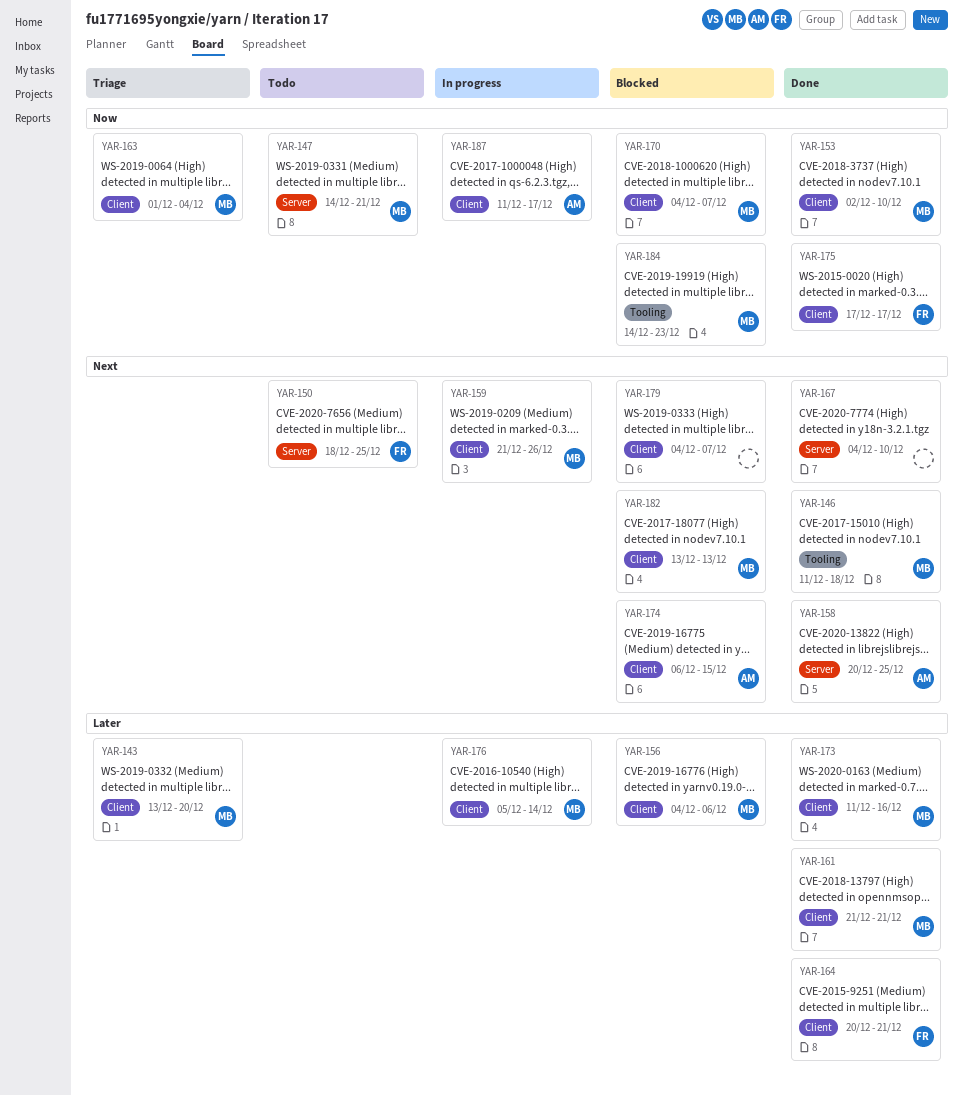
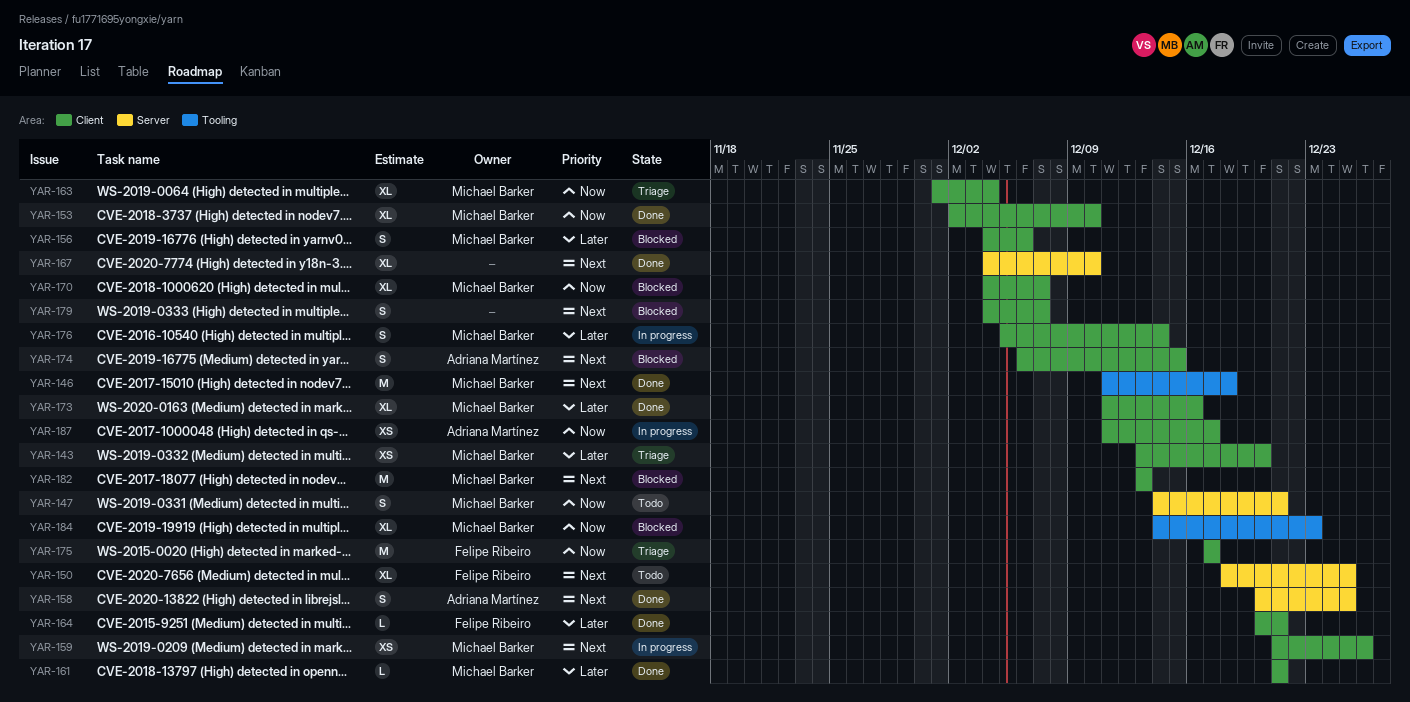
YAR-175, status: Done -> Triage

